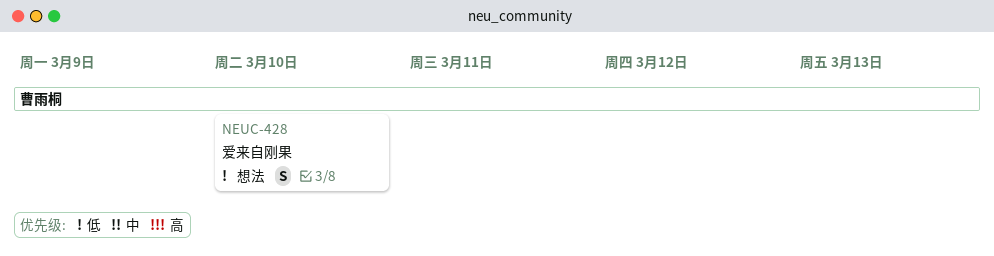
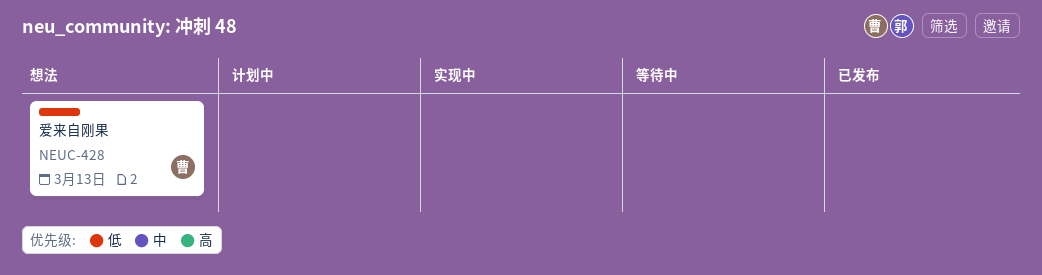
NEUC-428, due: Mar 10 -> Mar 13

